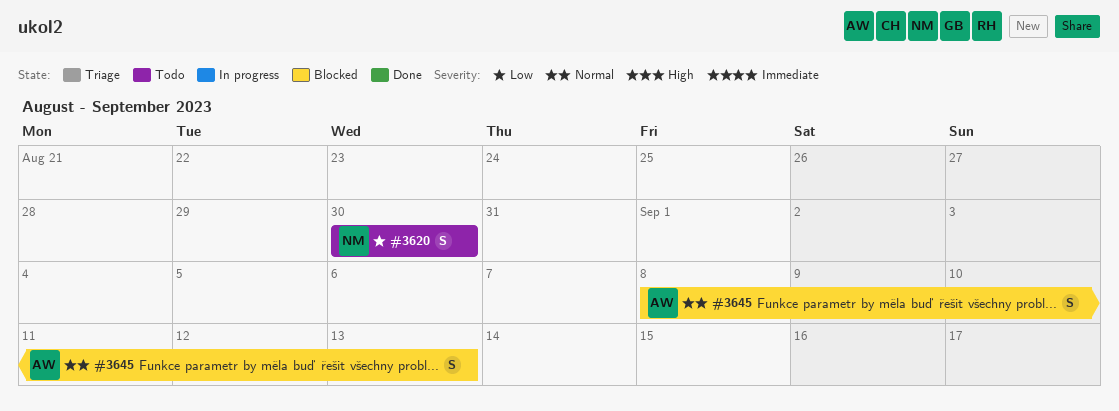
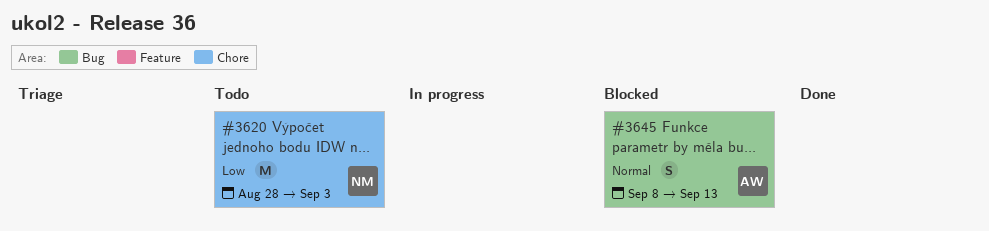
#3620, estimate: S -> M
#3620, start: Aug 30 -> Aug 28
#3620, due: Aug 30 -> Sep 3

